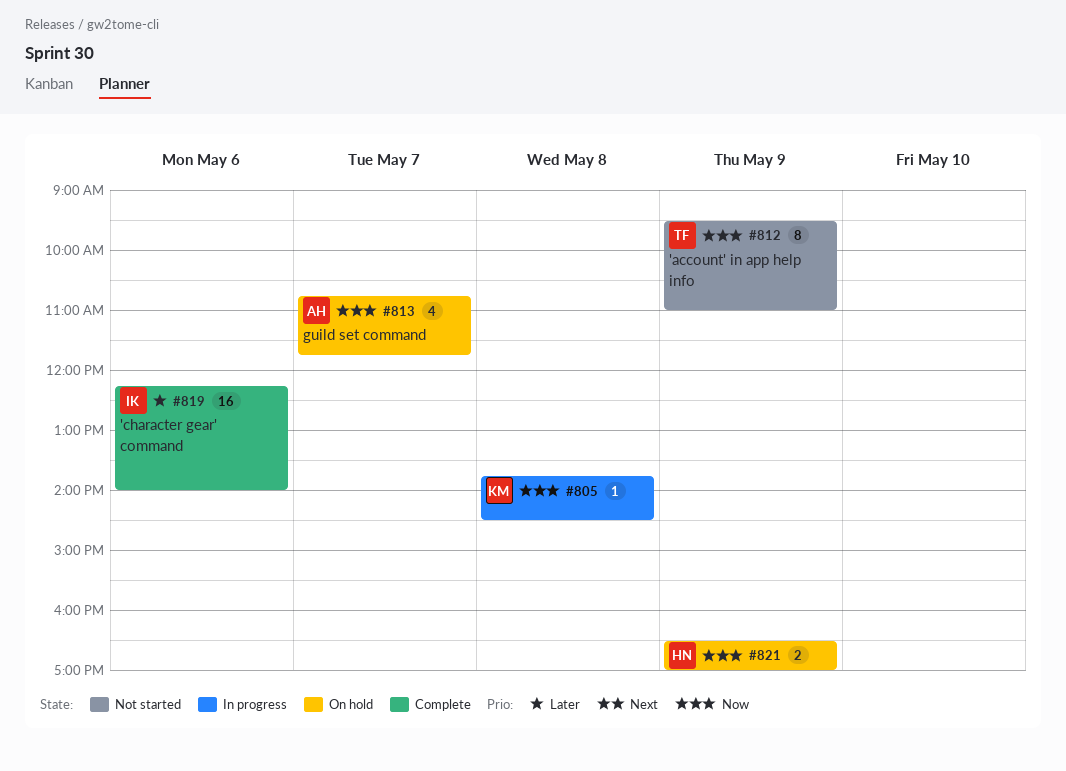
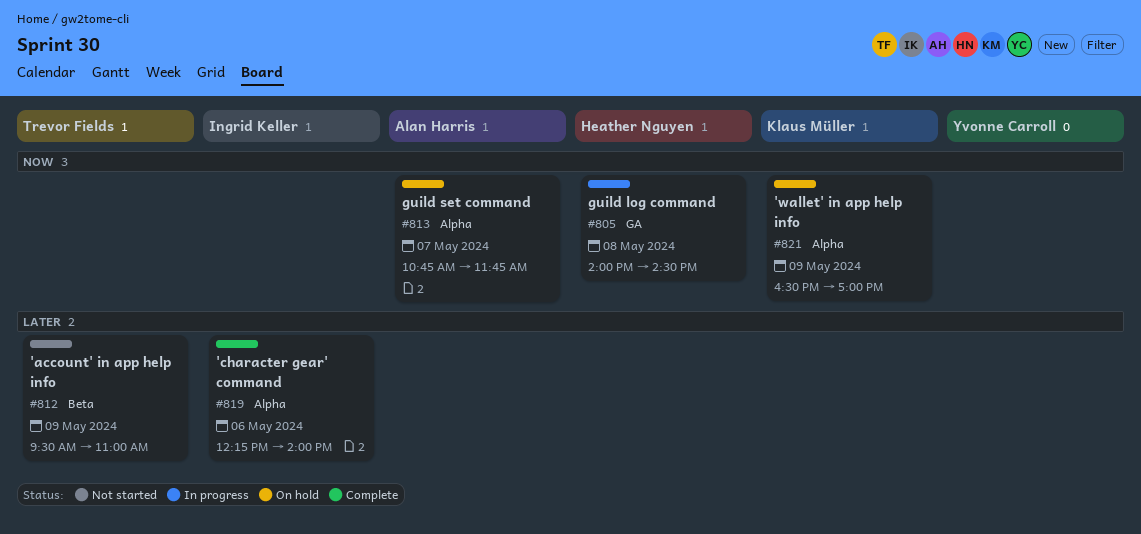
#805, owner: Klaus Müller -> Heather Nguyen
#805, begins: 13:45 -> 14:00
#812, priority: Now -> Later
#821, owner: Heather Nguyen -> Klaus Müller

